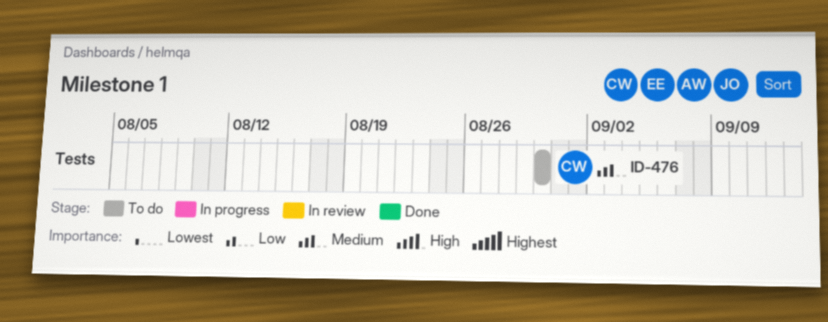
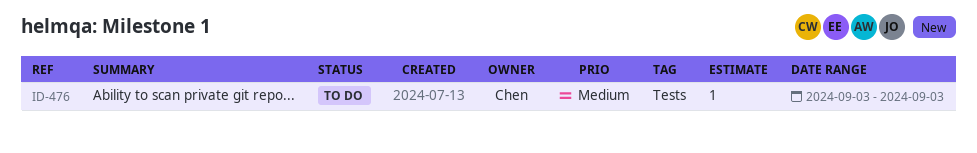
ID-476, start: Aug 30 -> Sep 3
ID-476, due: Aug 30 -> Sep 3

